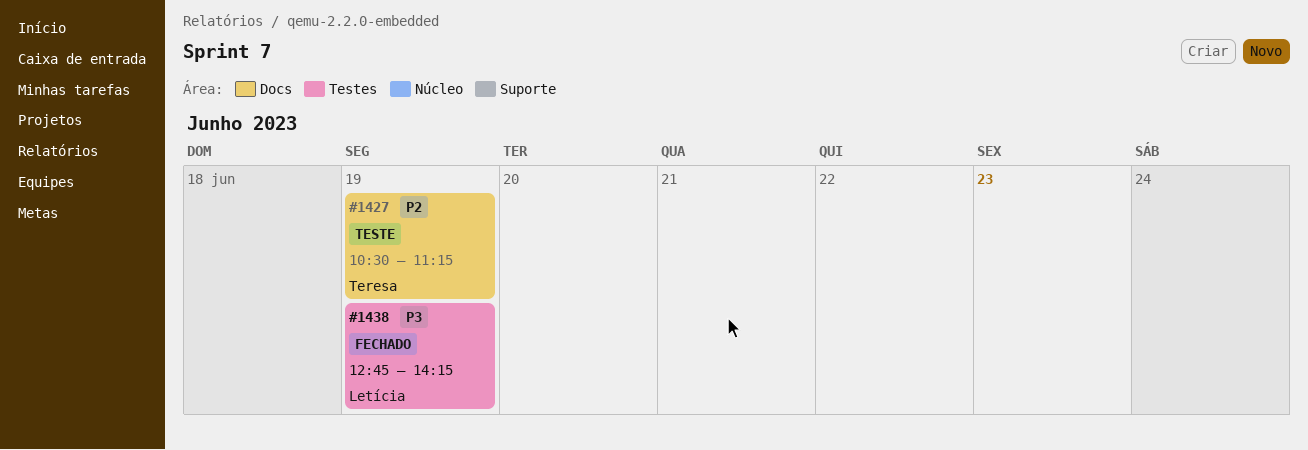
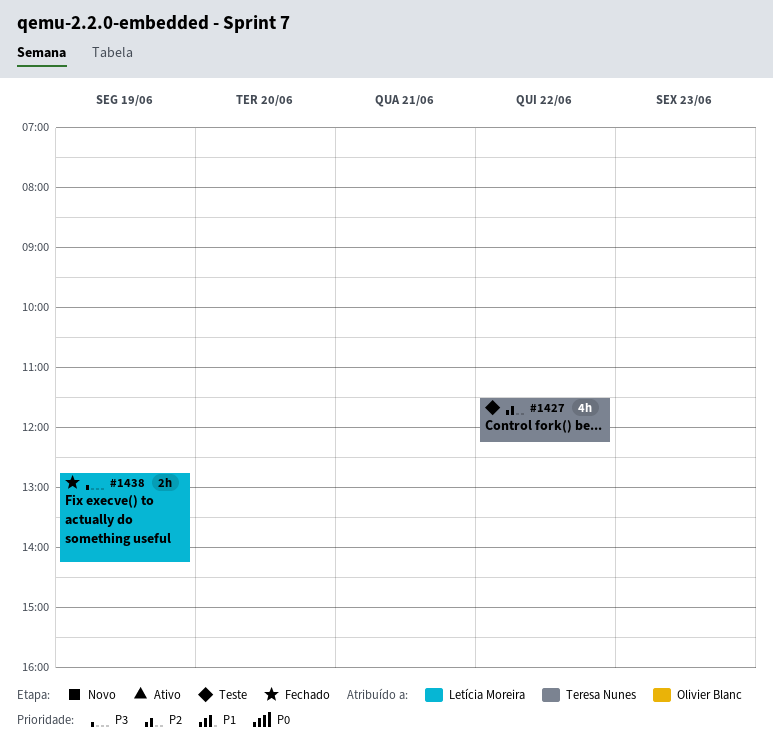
#1427, day: Jun 19 -> Jun 22
#1427, begins: 10:30 -> 11:30
#1427, ends: 11:15 -> 12:15

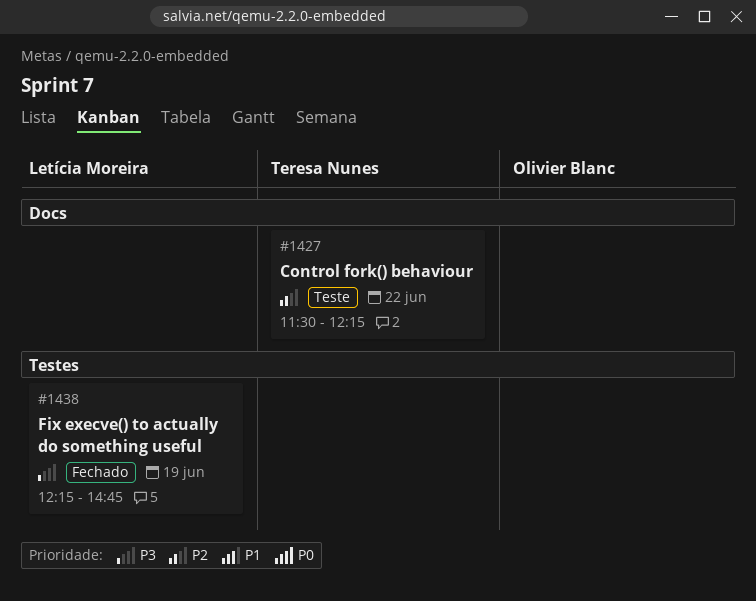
#1438, begins: 12:45 -> 12:15
#1438, ends: 14:15 -> 14:45

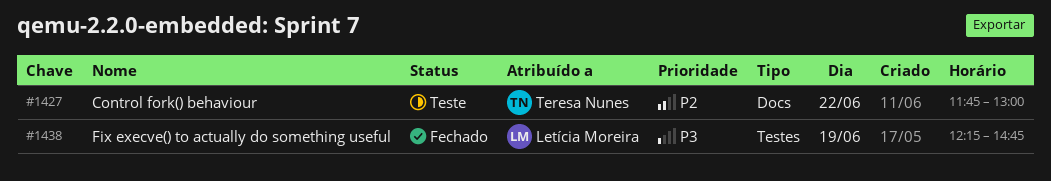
#1427, begins: 11:30 -> 11:45
#1427, ends: 12:15 -> 13:00

